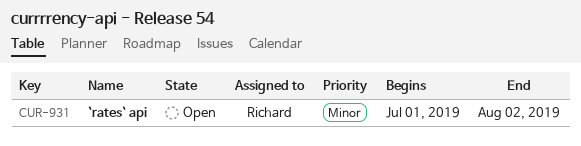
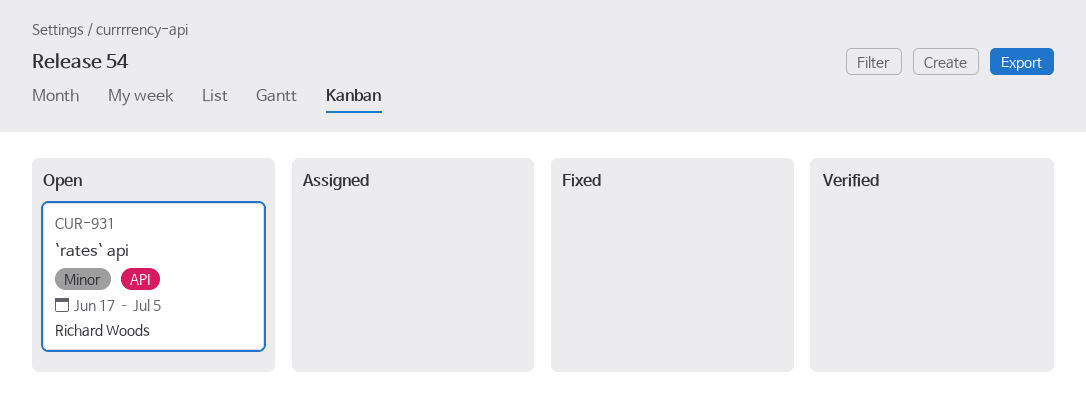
CUR-931, start: Jul 1 -> Jun 17
CUR-931, due: Aug 2 -> Jul 5

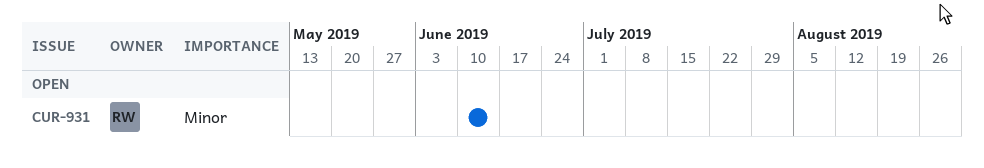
CUR-931, start: Jun 17 -> Jun 10
CUR-931, due: Jul 5 -> Jun 14

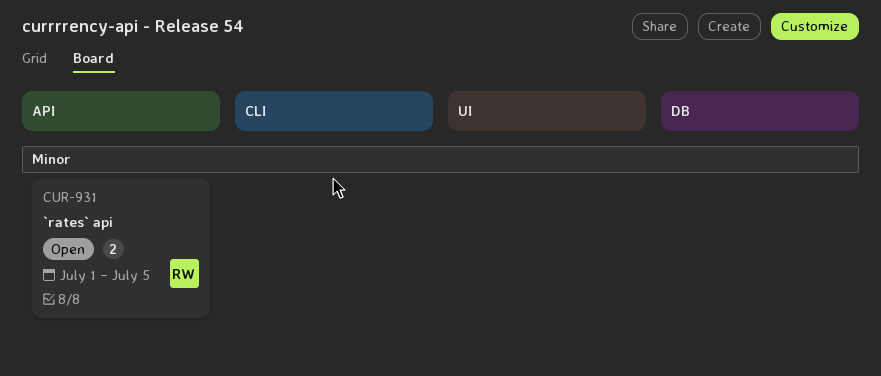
CUR-931, start: Jun 10 -> Jul 1
CUR-931, due: Jun 14 -> Jul 5

